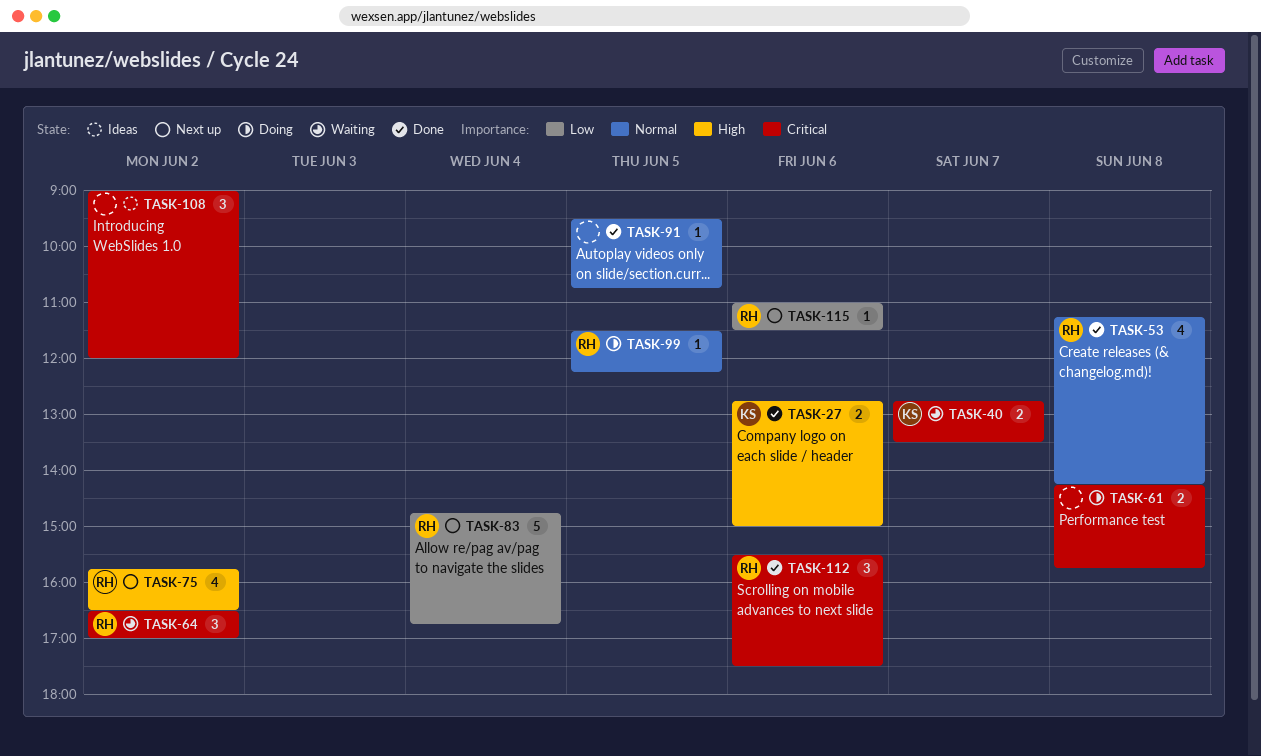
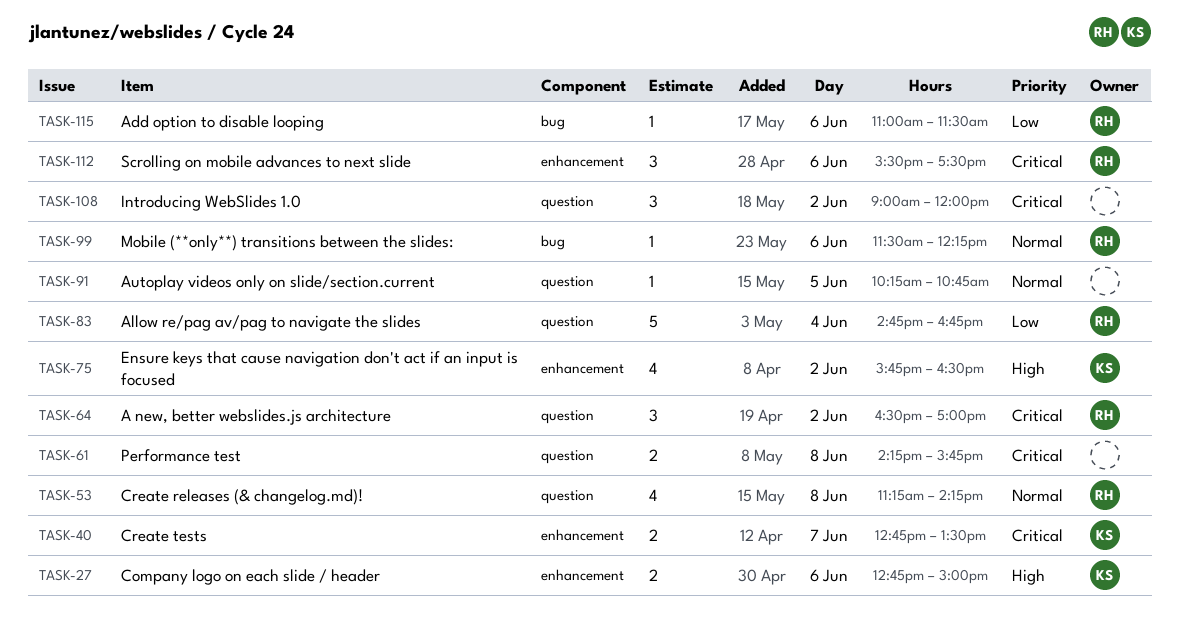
TASK-75, owner: RH -> KS
TASK-91, begins: 09:30 -> 10:15
TASK-99, day: Jun 5 -> Jun 6

